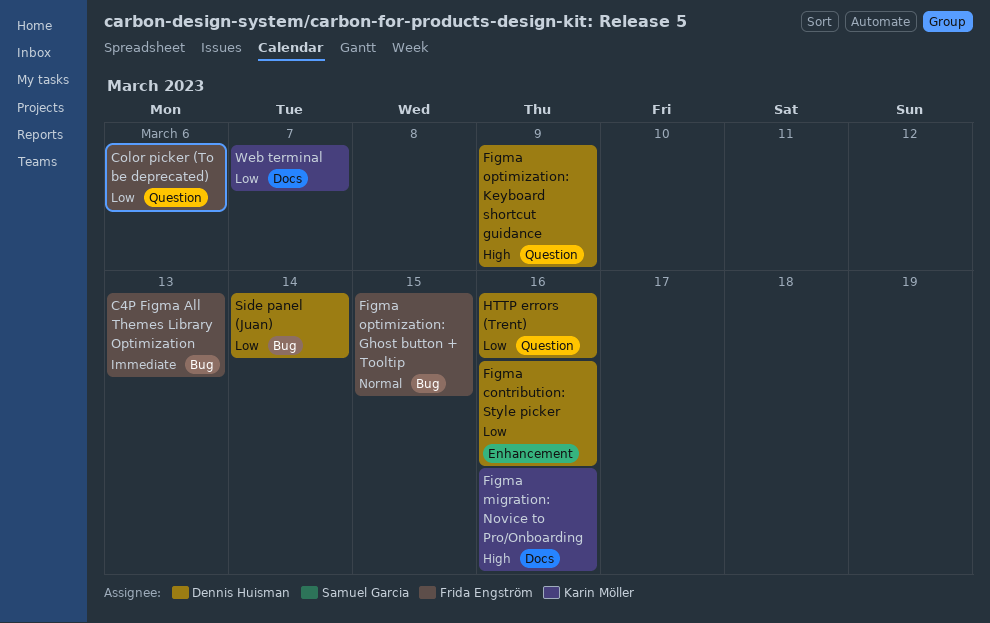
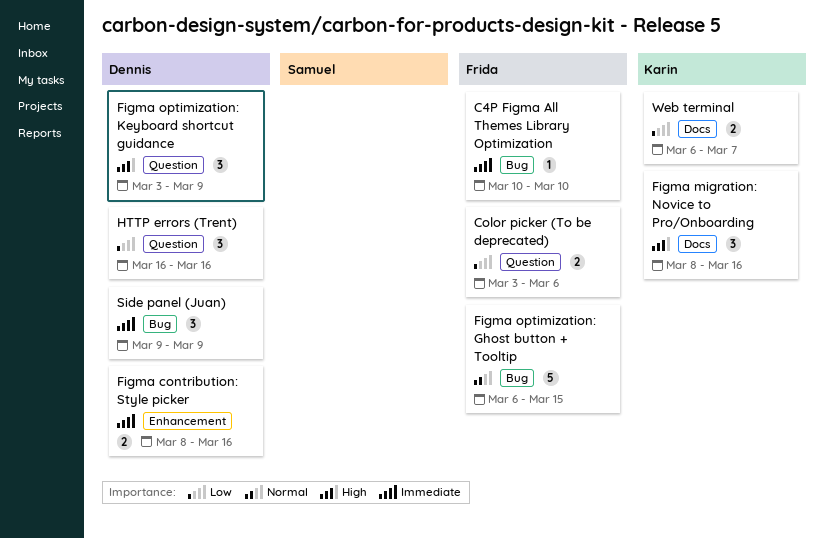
C4P Figma All Themes Library Optimization, due: Mar 13 -> Mar 10
Figma contribution: Style picker, priority: Low -> Immediate
Side panel (Juan), priority: Low -> Immediate
Side panel (Juan), due: Mar 14 -> Mar 9

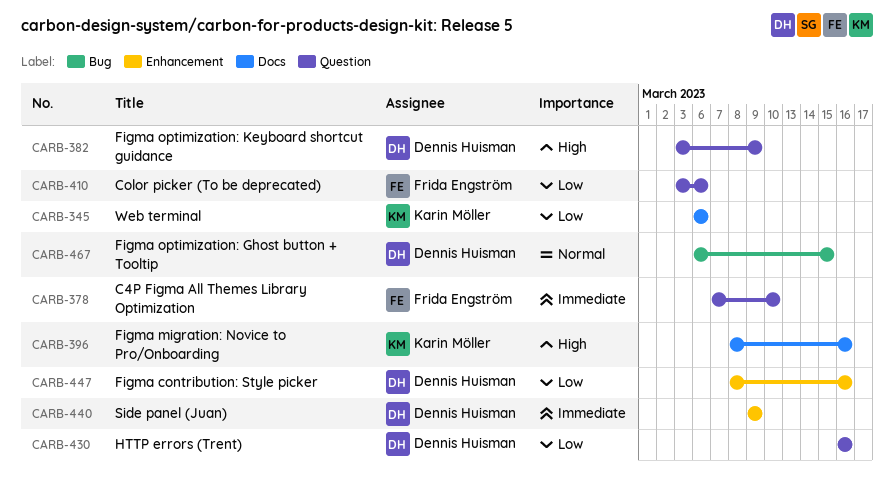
C4P Figma All Themes Library Optimization, label: Bug -> Question
C4P Figma All Themes Library Optimization, start: Mar 10 -> Mar 7
Figma contribution: Style picker, priority: Immediate -> Low
Figma optimization: Ghost button + Tooltip, owner: Frida Engström -> Dennis Huisman
Side panel (Juan), label: Bug -> Enhancement
Web terminal, due: Mar 7 -> Mar 6

